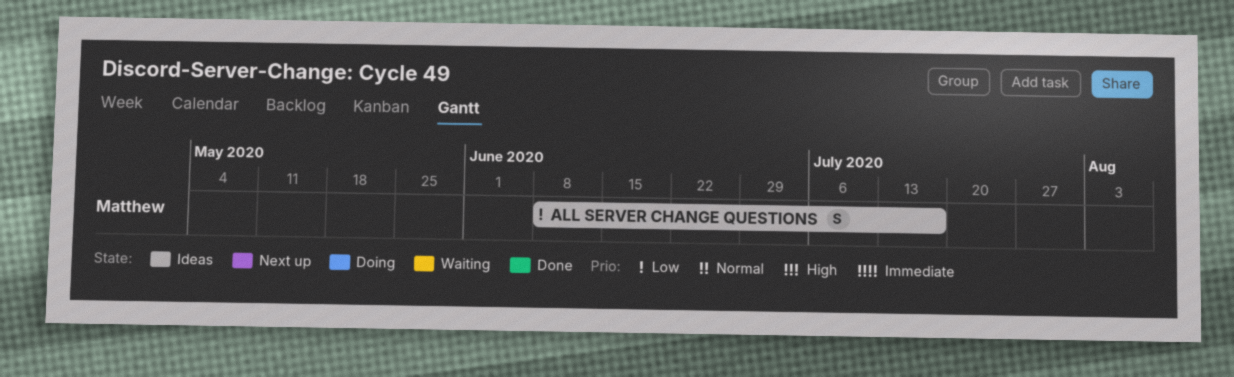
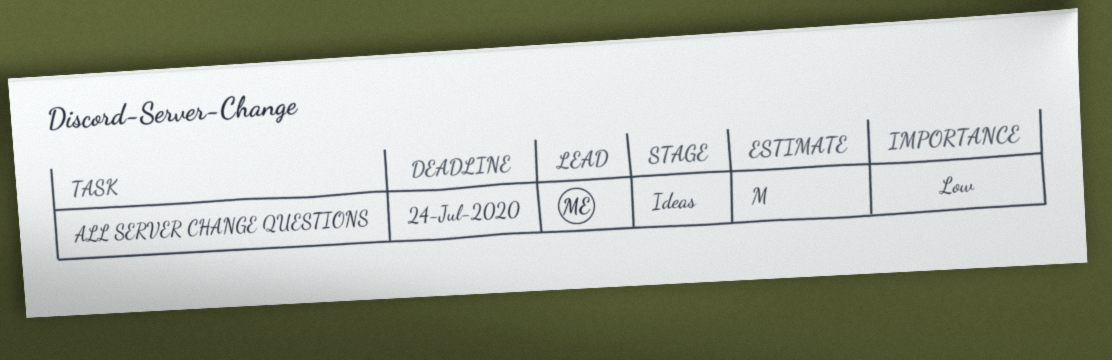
ALL SERVER CHANGE QUESTIONS, estimate: S -> M
ALL SERVER CHANGE QUESTIONS, due: Jul 17 -> Jul 24

